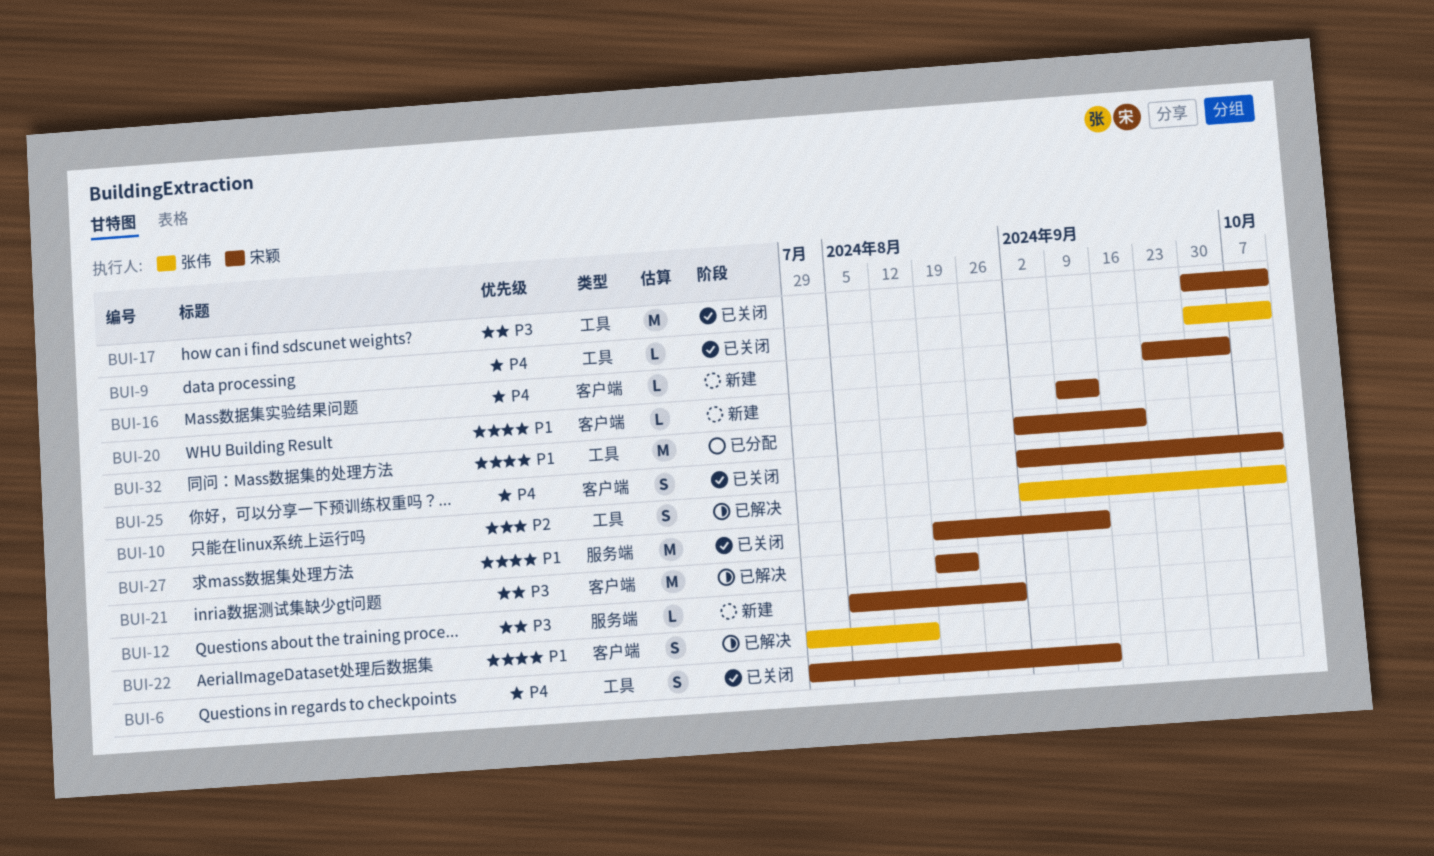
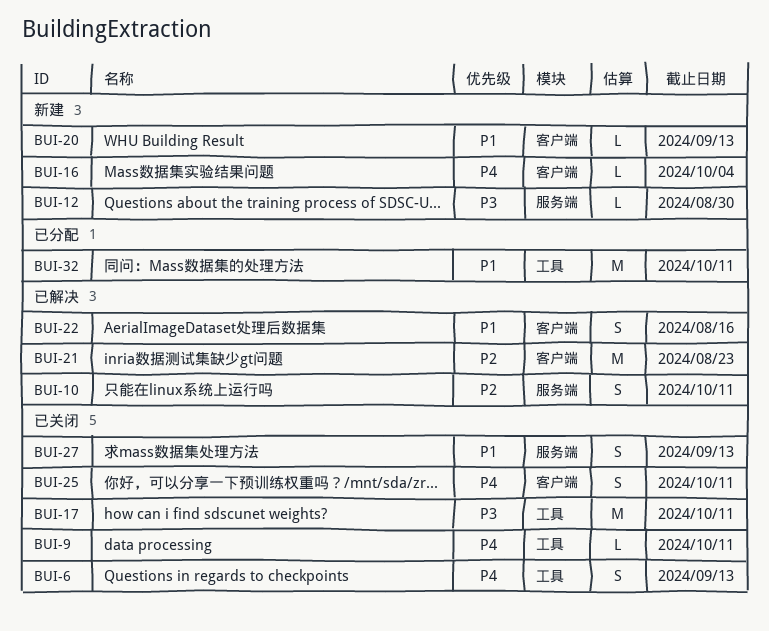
BUI-10, label: 工具 -> 服务端
BUI-21, priority: P3 -> P2
BUI-27, estimate: M -> S
BUI-32, due: Sep 20 -> Oct 11

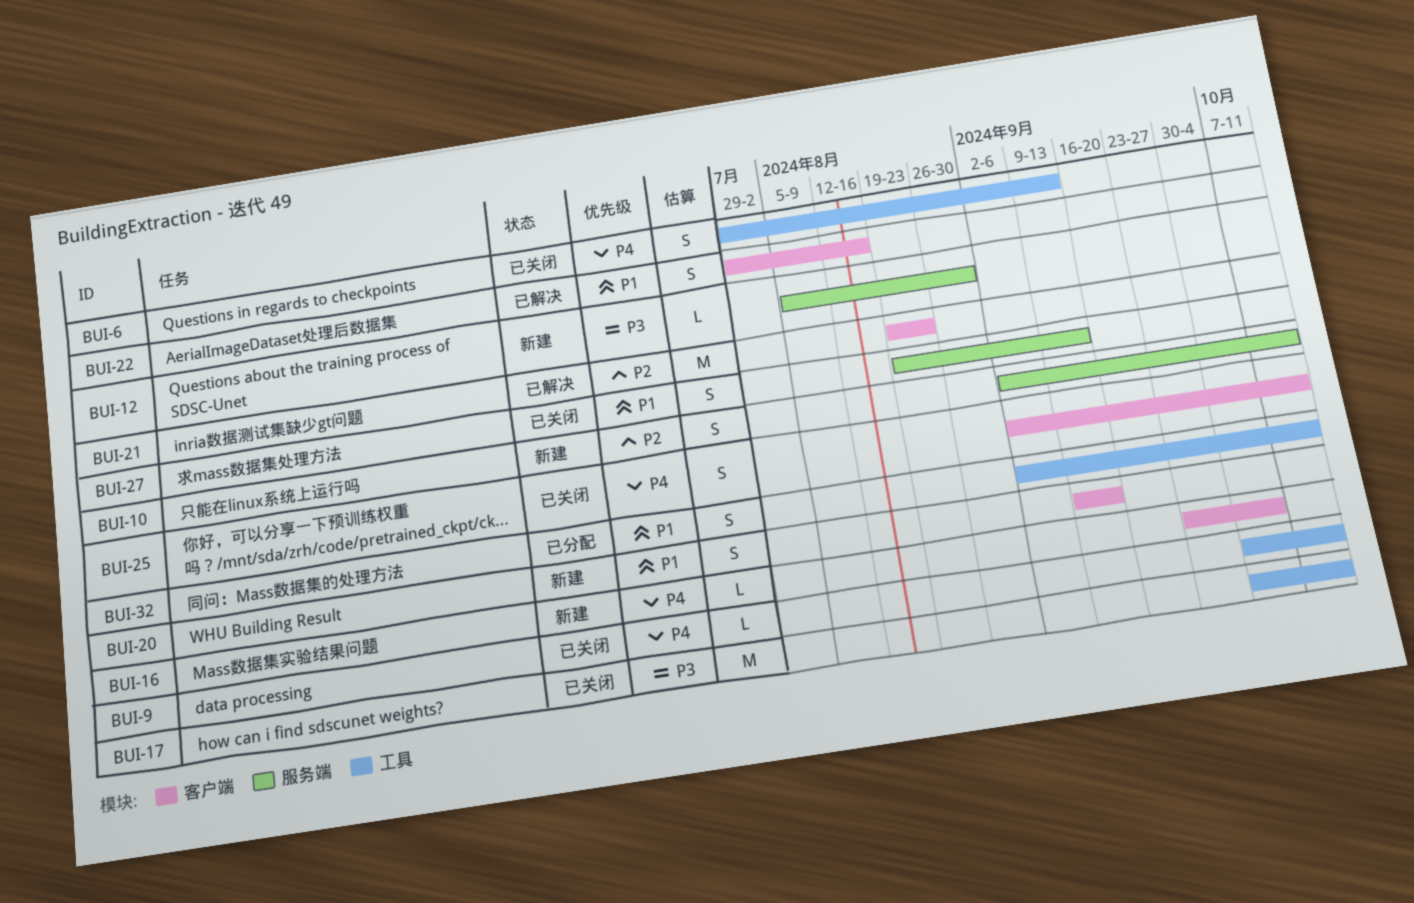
BUI-10, status: 已解决 -> 新建
BUI-20, estimate: L -> S
BUI-32, estimate: M -> S

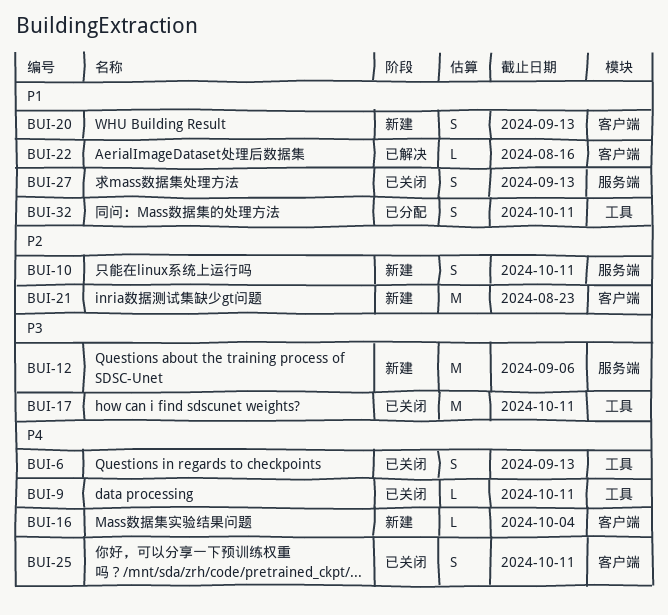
BUI-12, estimate: L -> M
BUI-12, due: Aug 30 -> Sep 6
BUI-21, status: 已解决 -> 新建
BUI-22, estimate: S -> L

